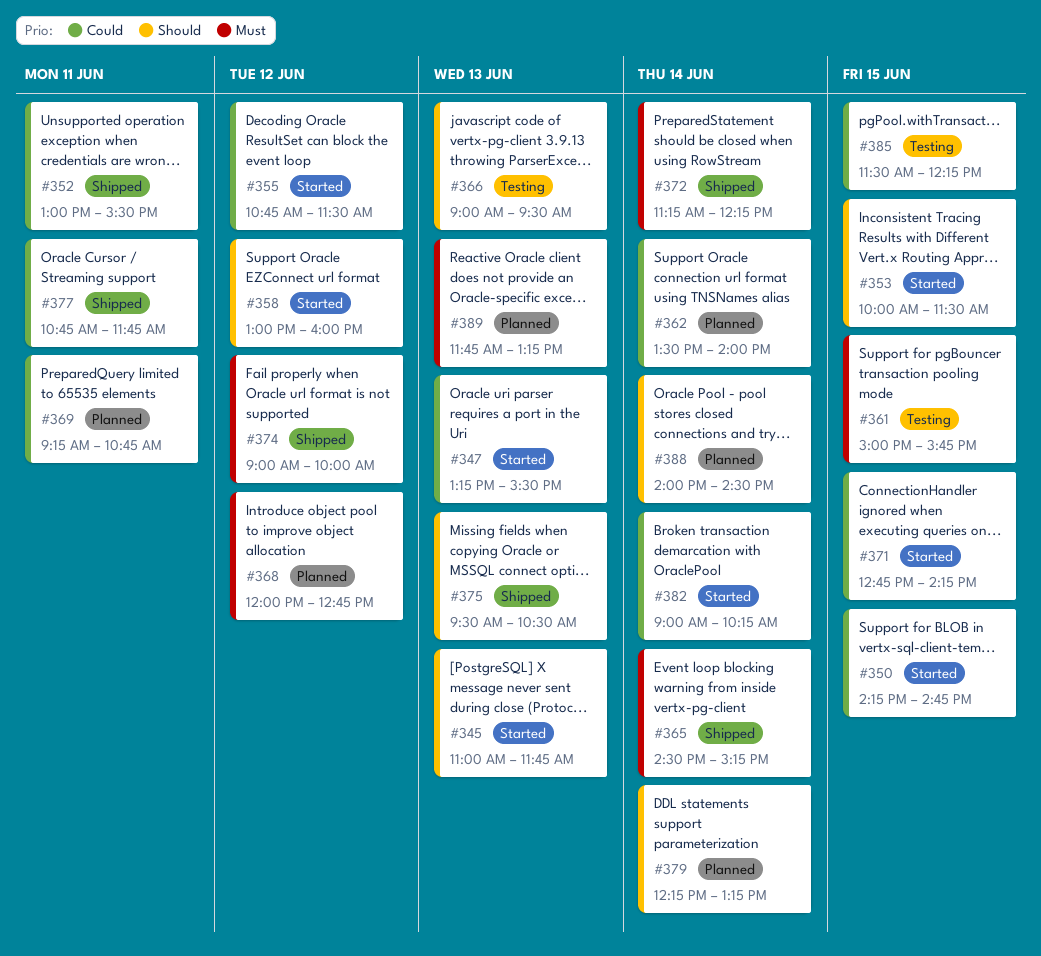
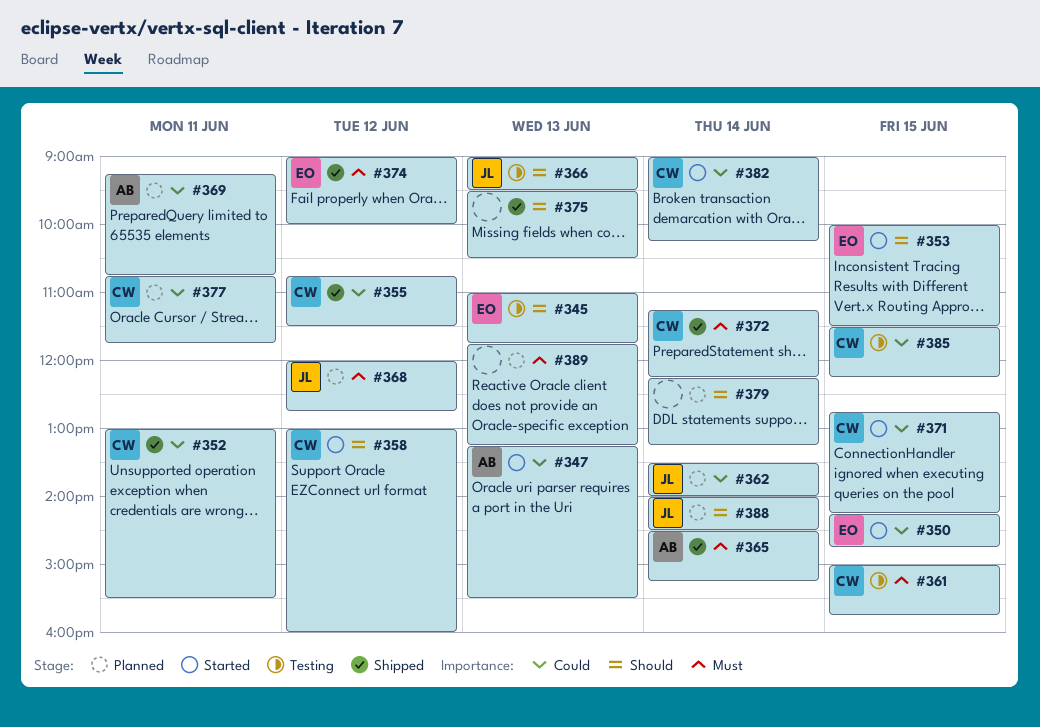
#345, status: Started -> Testing
#355, status: Started -> Shipped
#377, status: Shipped -> Planned

